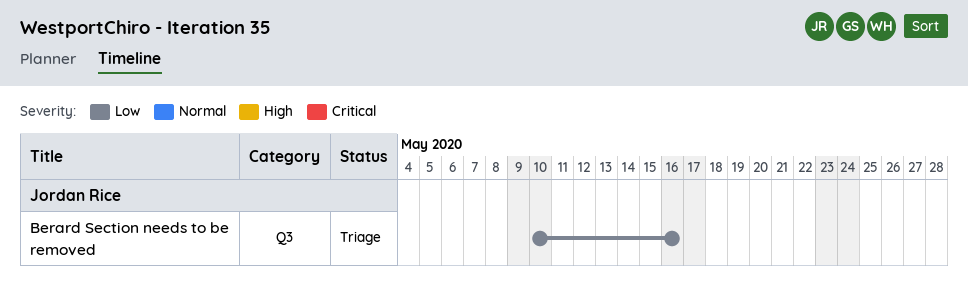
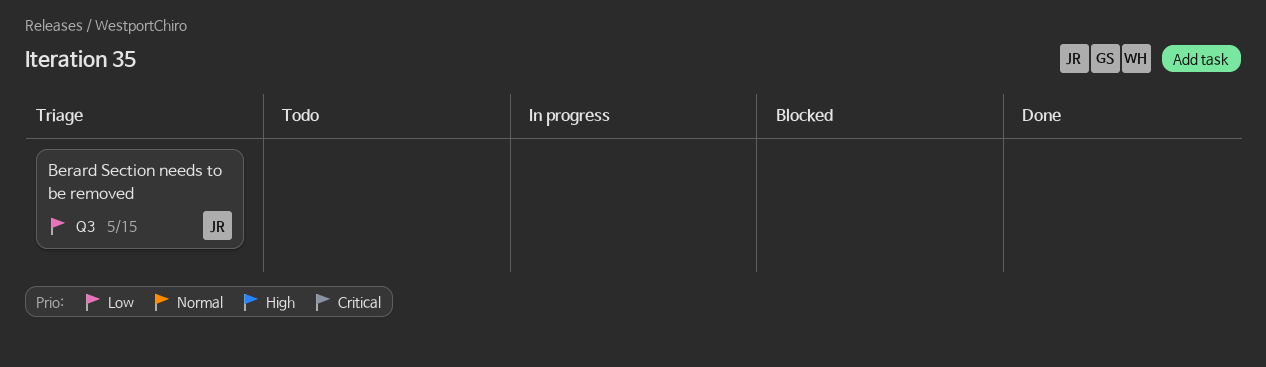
Berard Section needs to be removed, due: May 16 -> May 15

